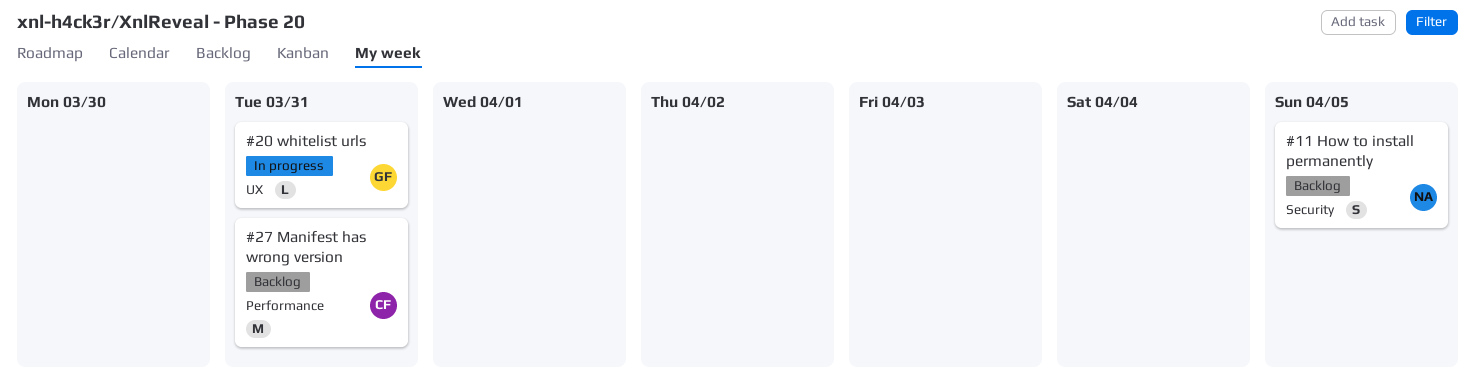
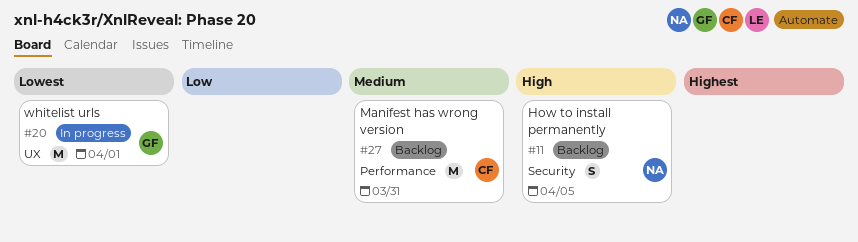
#20, estimate: L -> M
#20, due: Mar 31 -> Apr 1

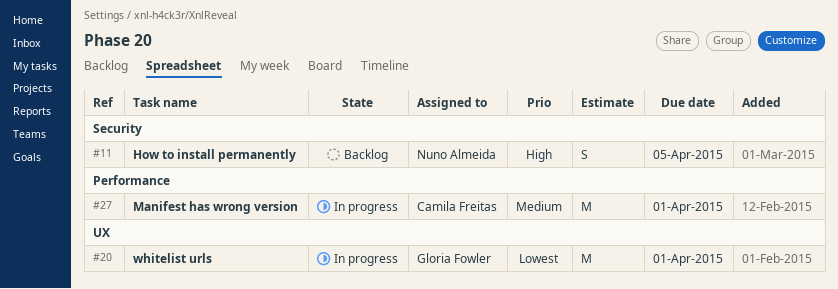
#27, status: Backlog -> In progress
#27, due: Mar 31 -> Apr 1

